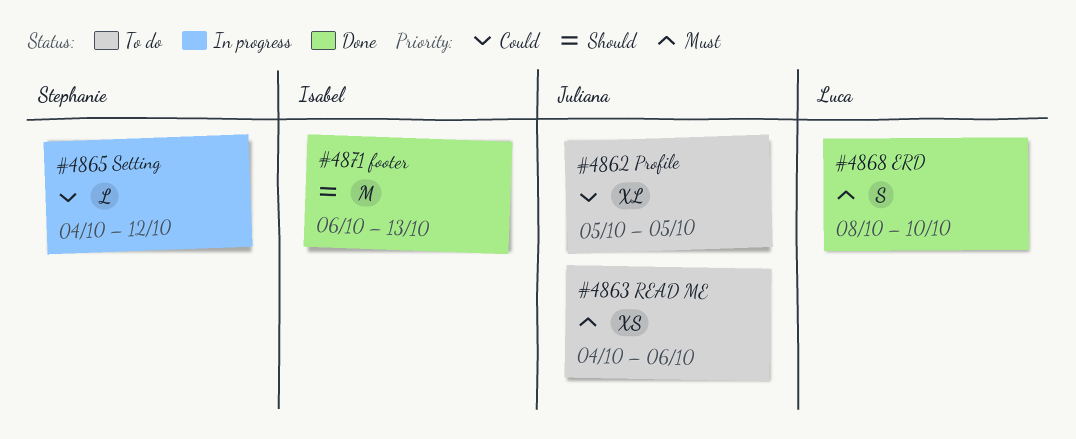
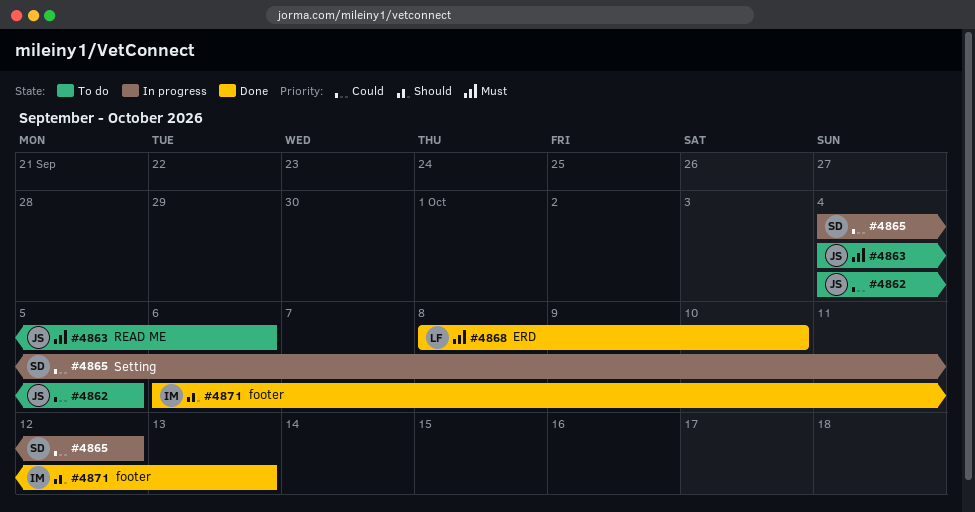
#4862, start: Oct 5 -> Oct 4

